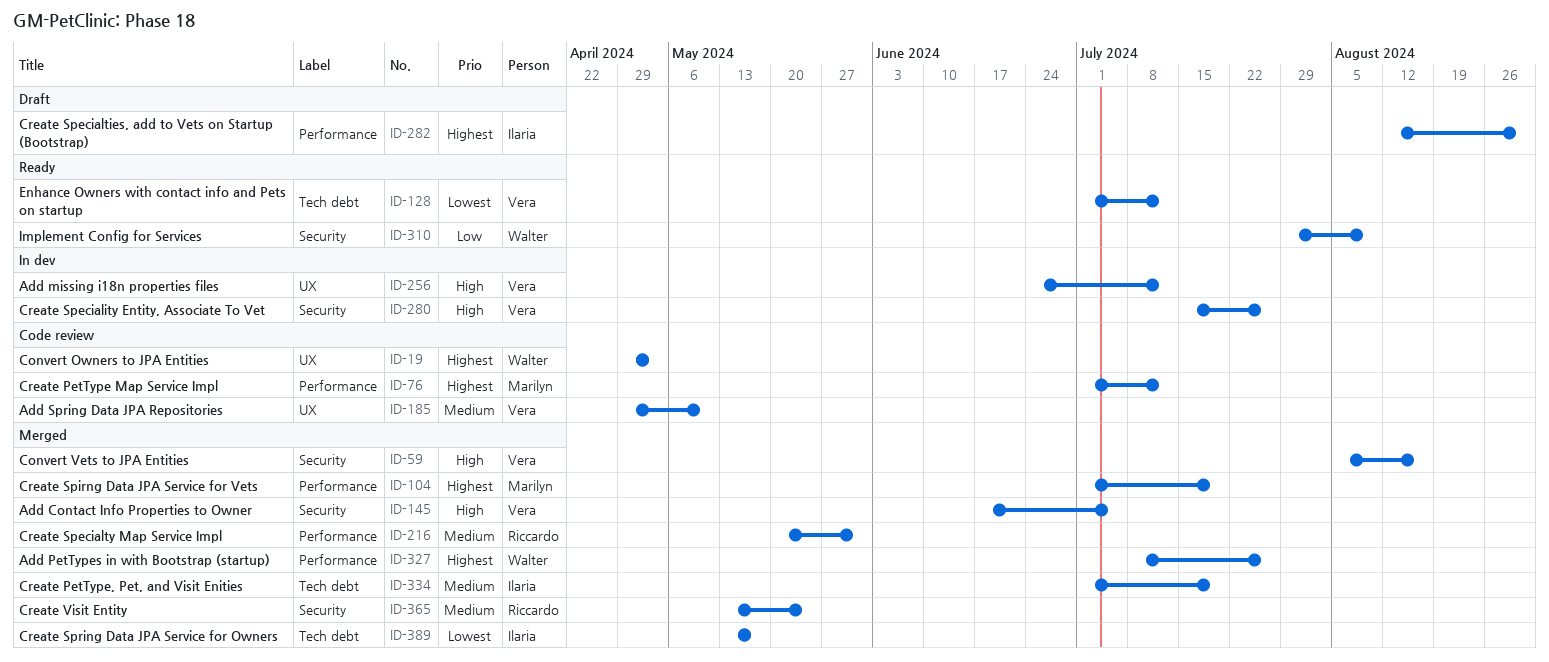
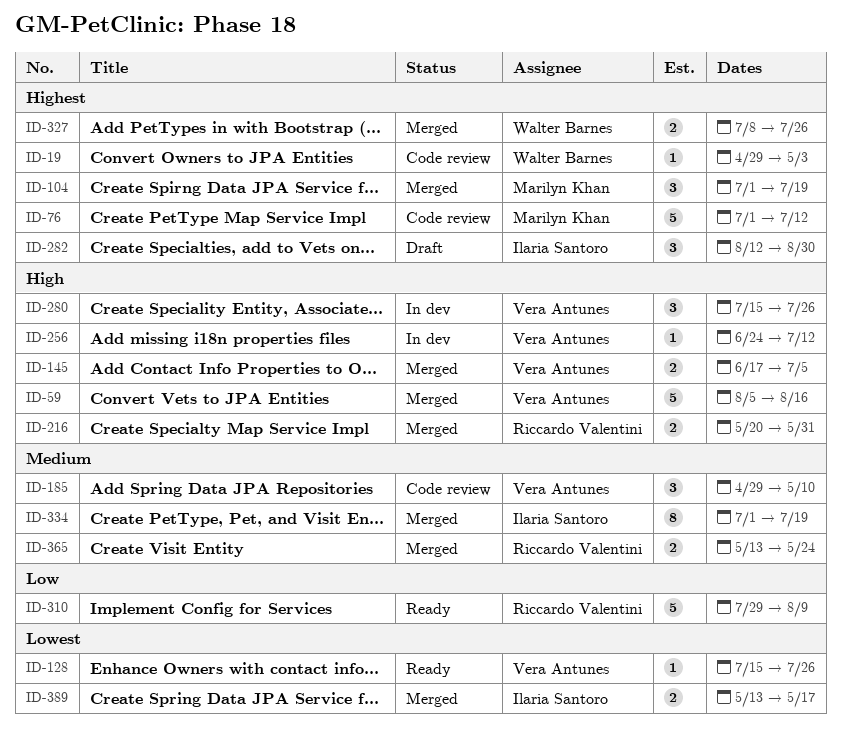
ID-128, start: Jul 1 -> Jul 15
ID-128, due: Jul 12 -> Jul 26
ID-216, priority: Medium -> High
ID-310, owner: Walter Barnes -> Riccardo Valentini

